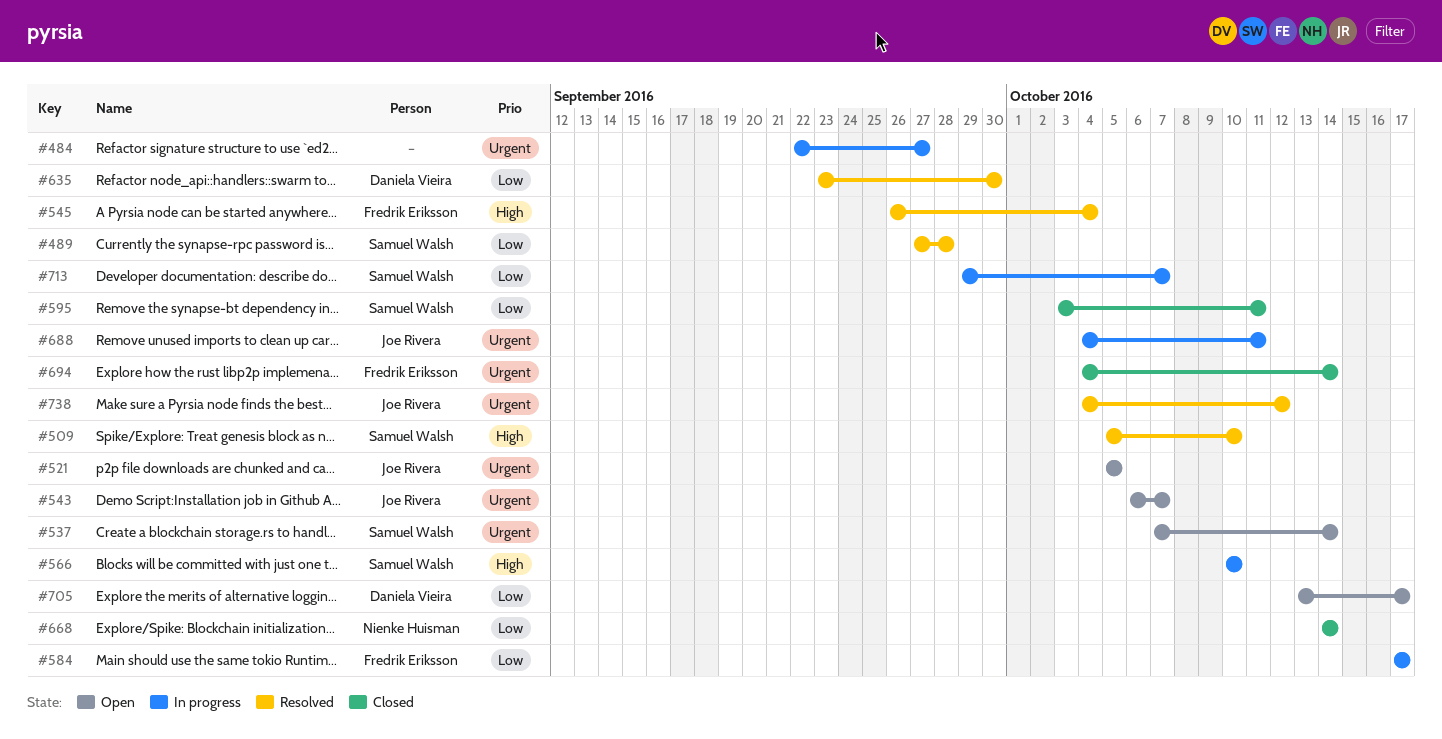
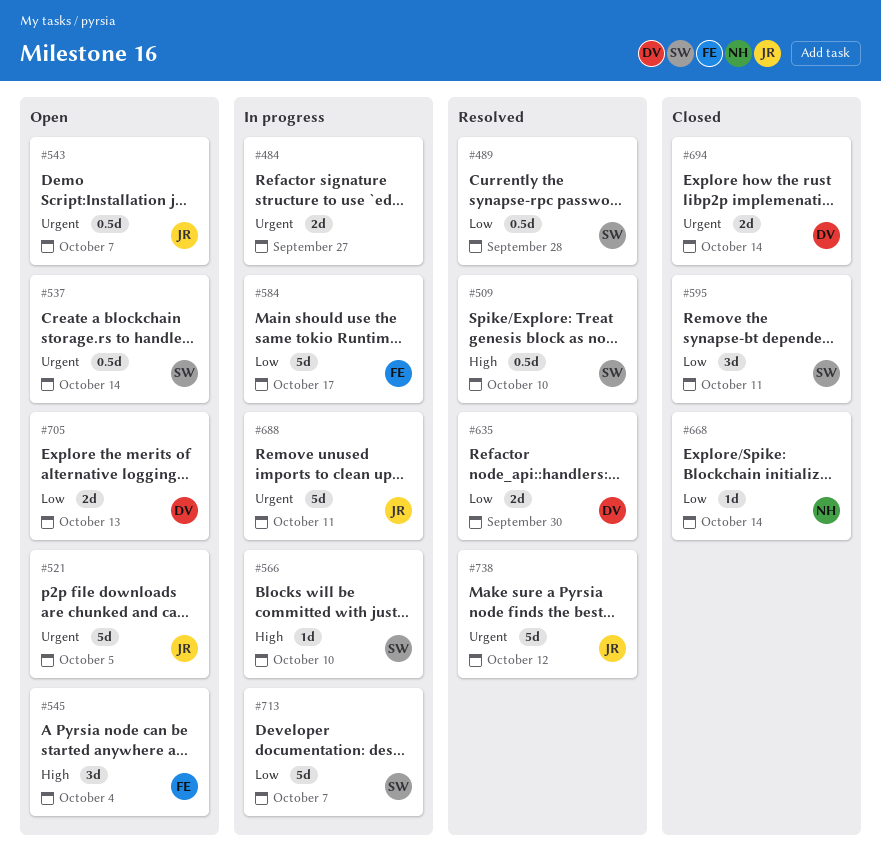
#545, status: Resolved -> Open
#694, owner: Fredrik Eriksson -> Daniela Vieira
#705, due: Oct 17 -> Oct 13

